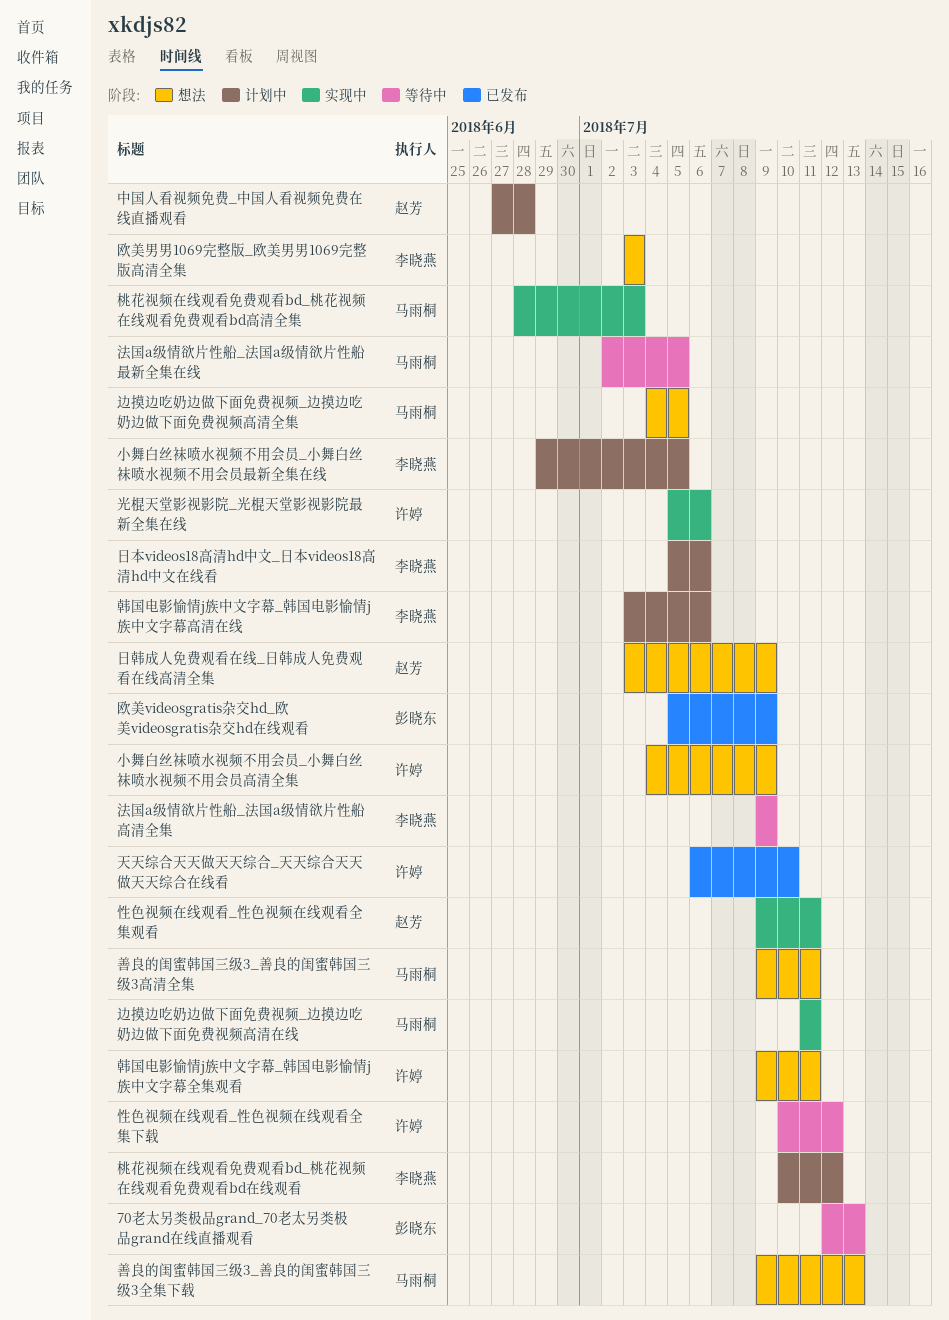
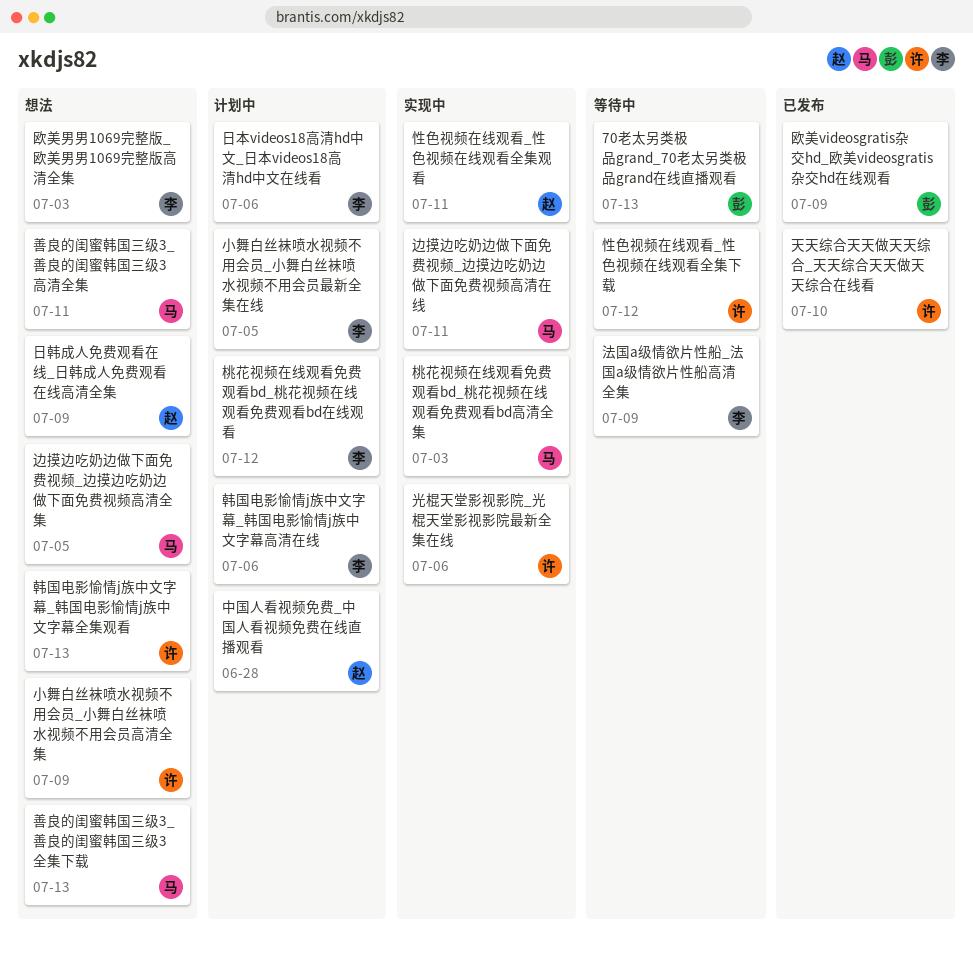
法国a级情欲片性船_法国a级情欲片性船最新全集在线: present -> none
韩国电影愉情j族中文字幕_韩国电影愉情j族中文字幕全集观看, due: Jul 11 -> Jul 13

